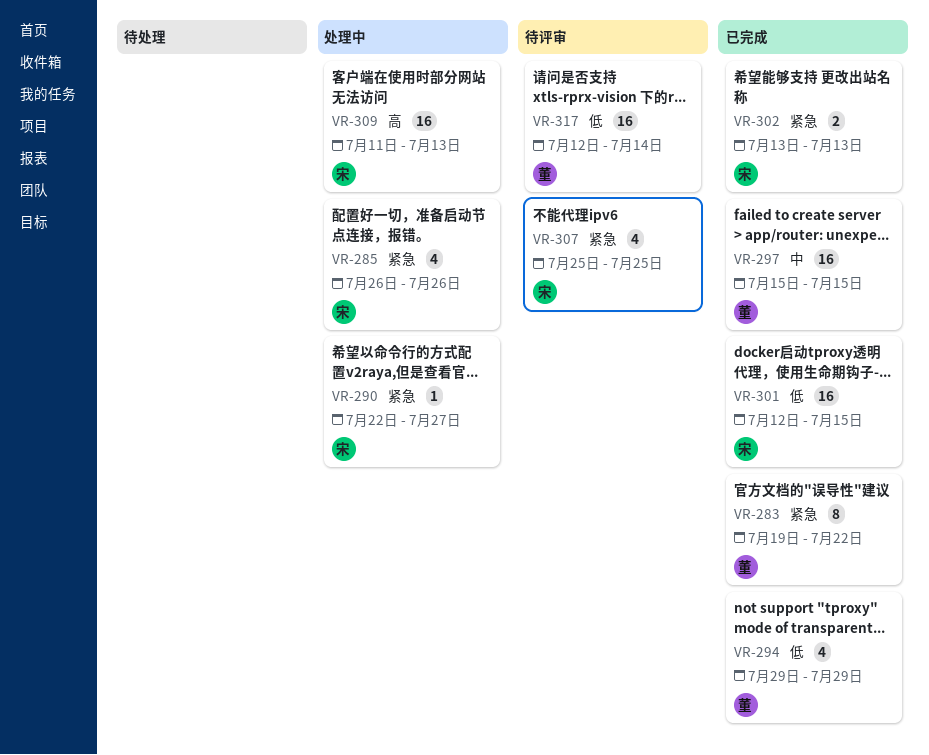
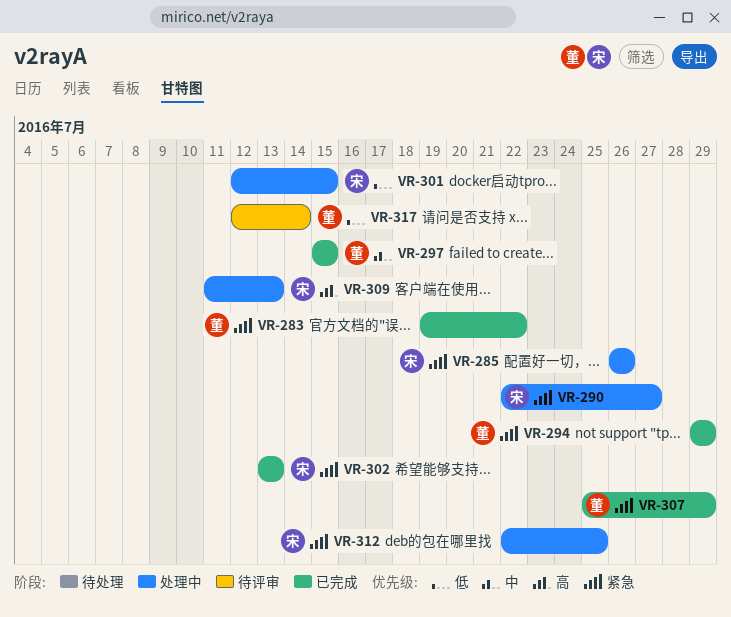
VR-294, priority: 低 -> 紧急
VR-301, status: 已完成 -> 处理中
VR-307, status: 待评审 -> 已完成
VR-307, owner: 宋 -> 董
VR-307, due: Jul 25 -> Jul 29
VR-312: none -> present

